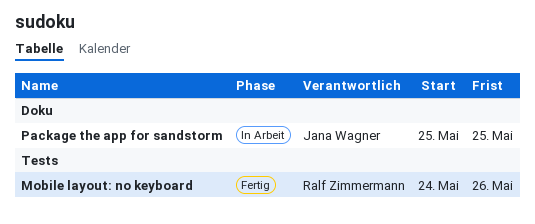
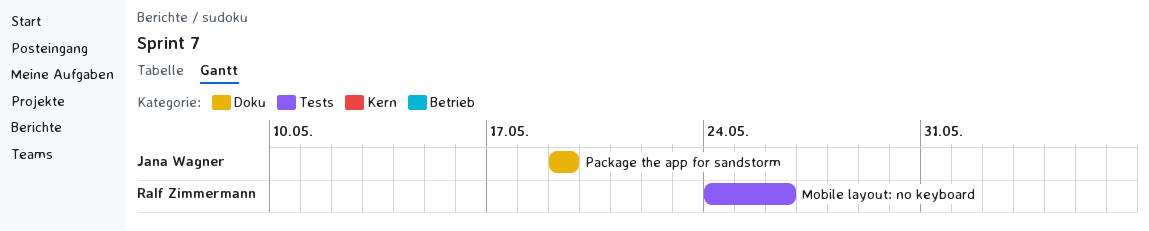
Package the app for sandstorm, start: May 25 -> May 19
Package the app for sandstorm, due: May 25 -> May 19

